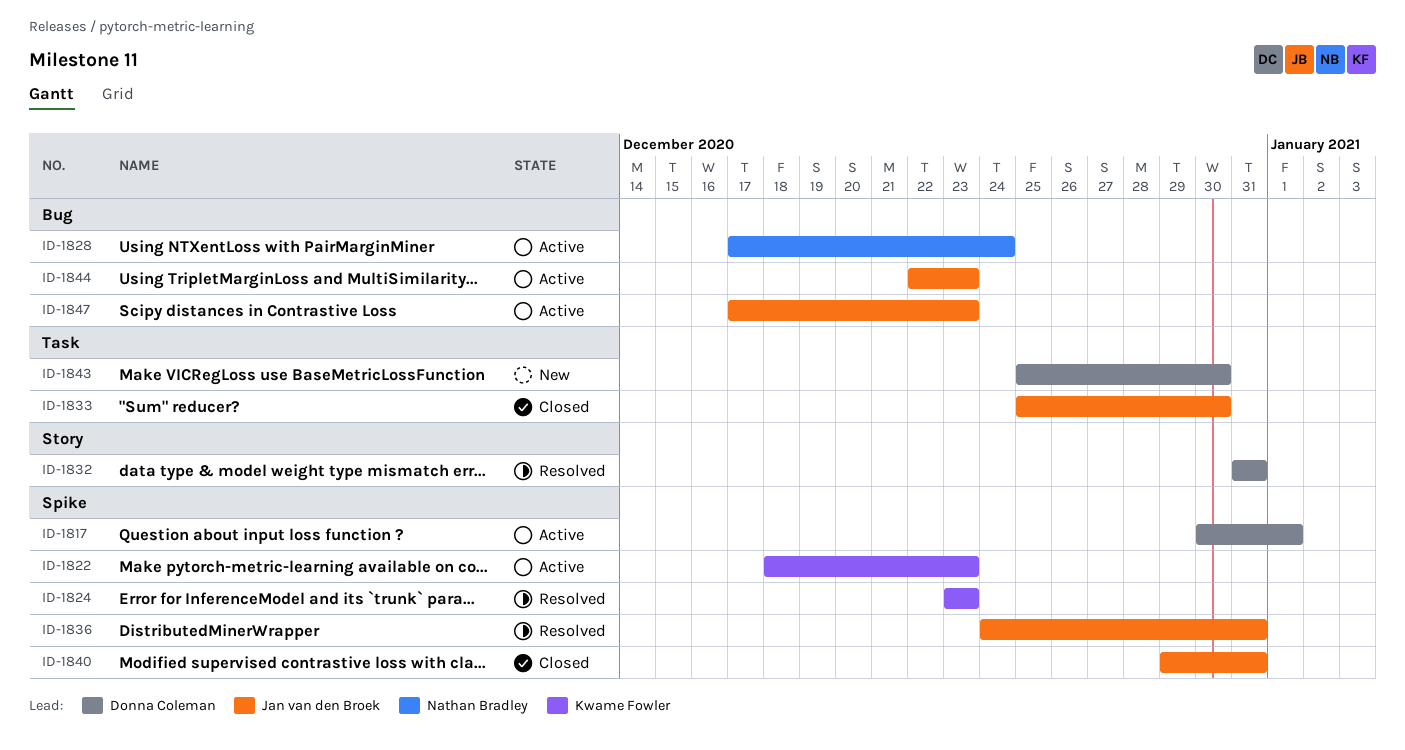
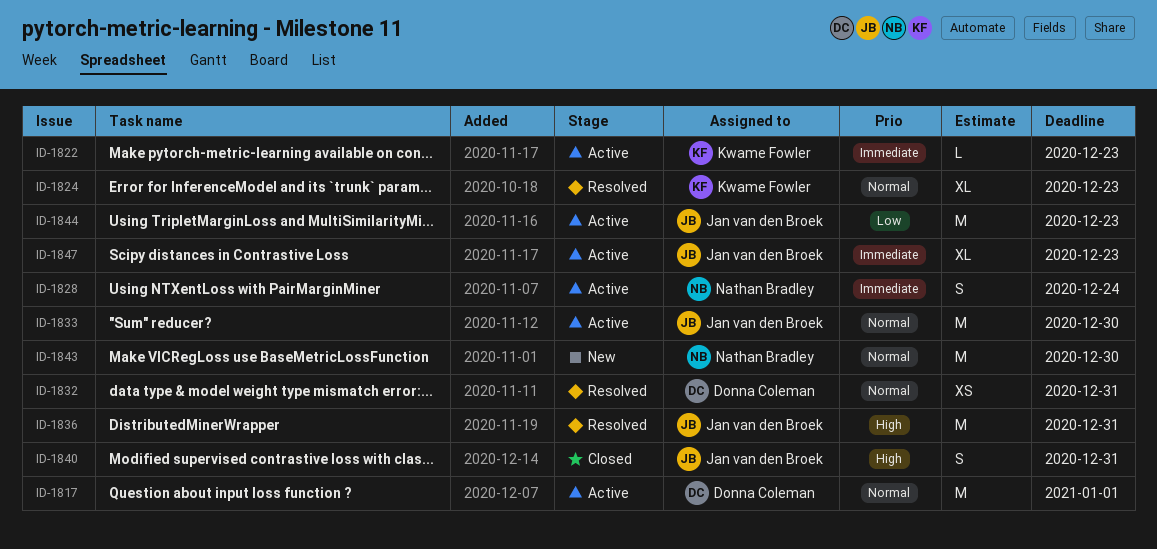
ID-1833, status: Closed -> Active
ID-1843, owner: Donna Coleman -> Nathan Bradley

